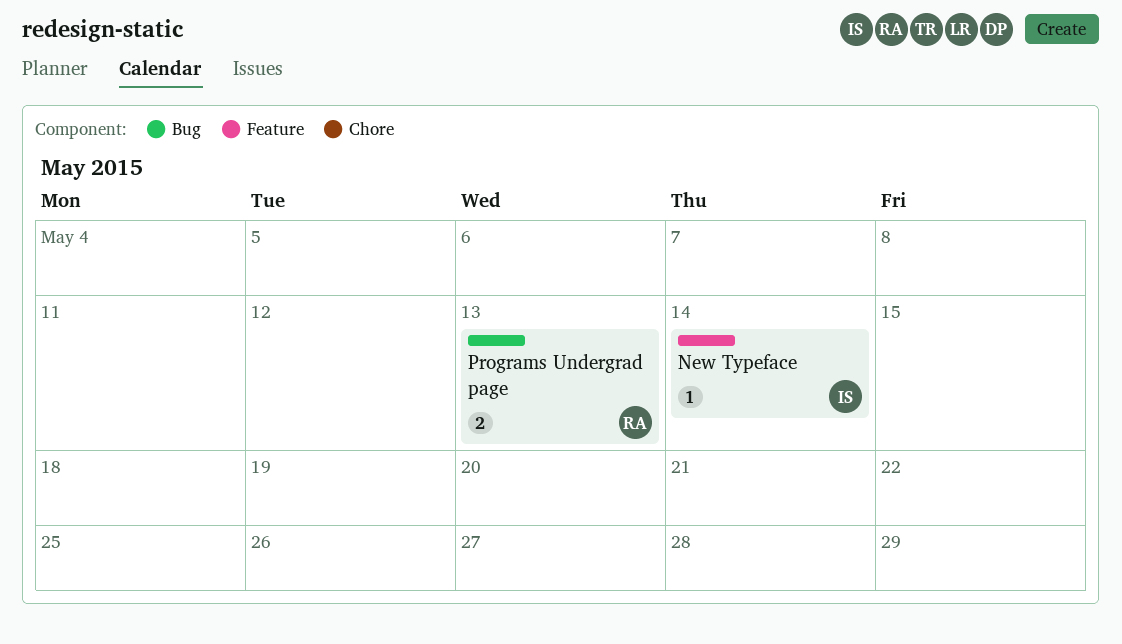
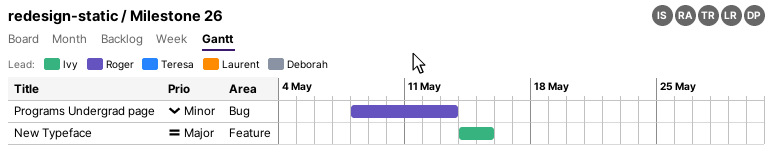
New Typeface, due: May 14 -> May 15

